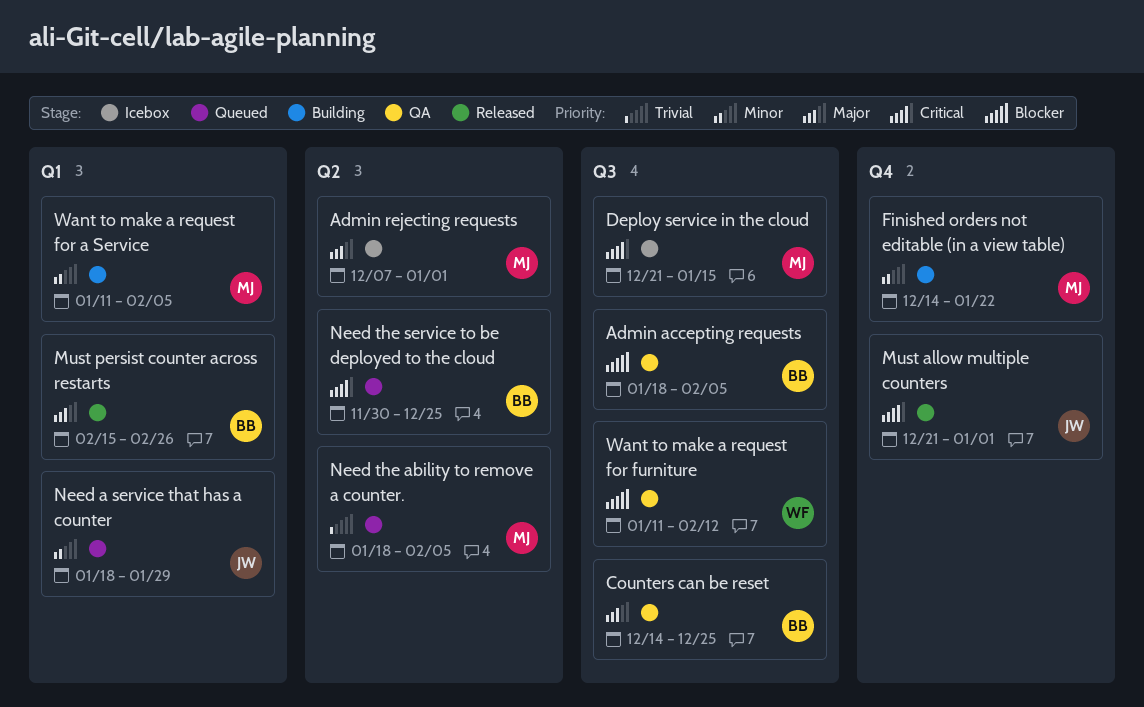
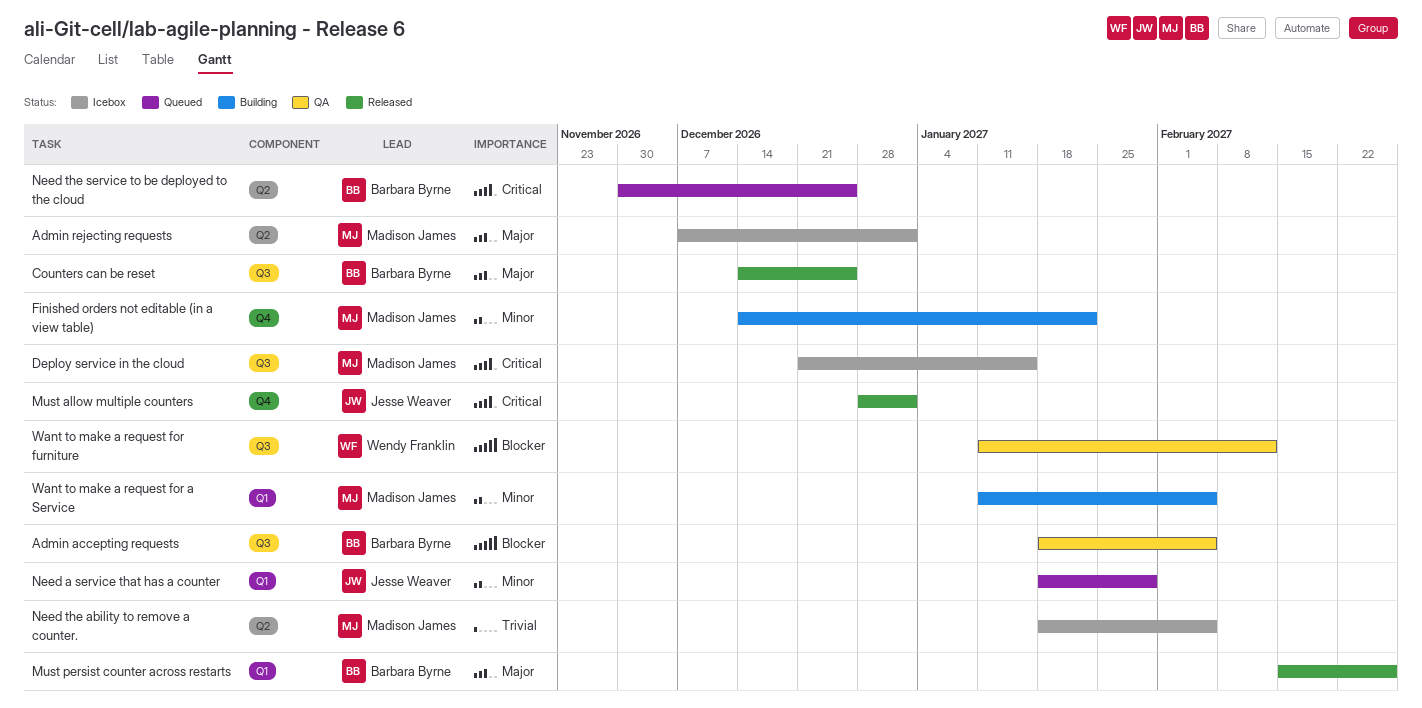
Counters can be reset, status: QA -> Released
Must allow multiple counters, start: Dec 21 -> Dec 28
Need the ability to remove a counter., status: Queued -> Icebox

